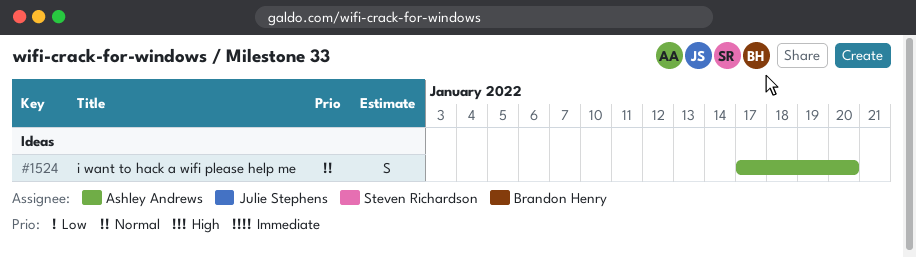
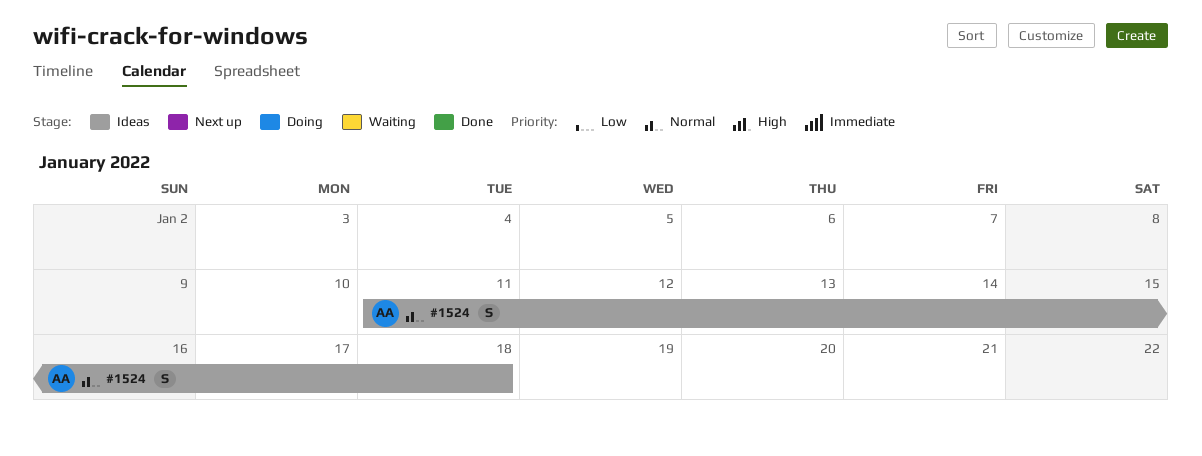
#1524, start: Jan 17 -> Jan 11
#1524, due: Jan 20 -> Jan 18

